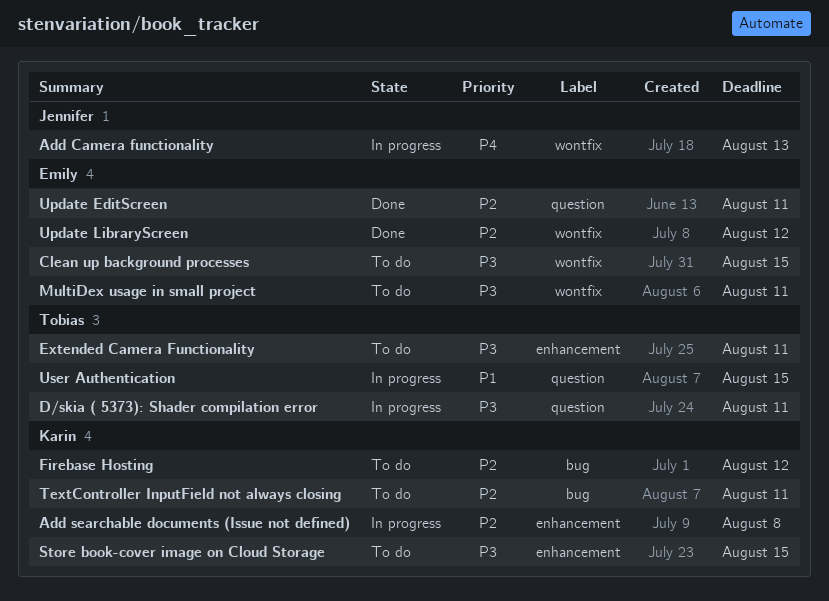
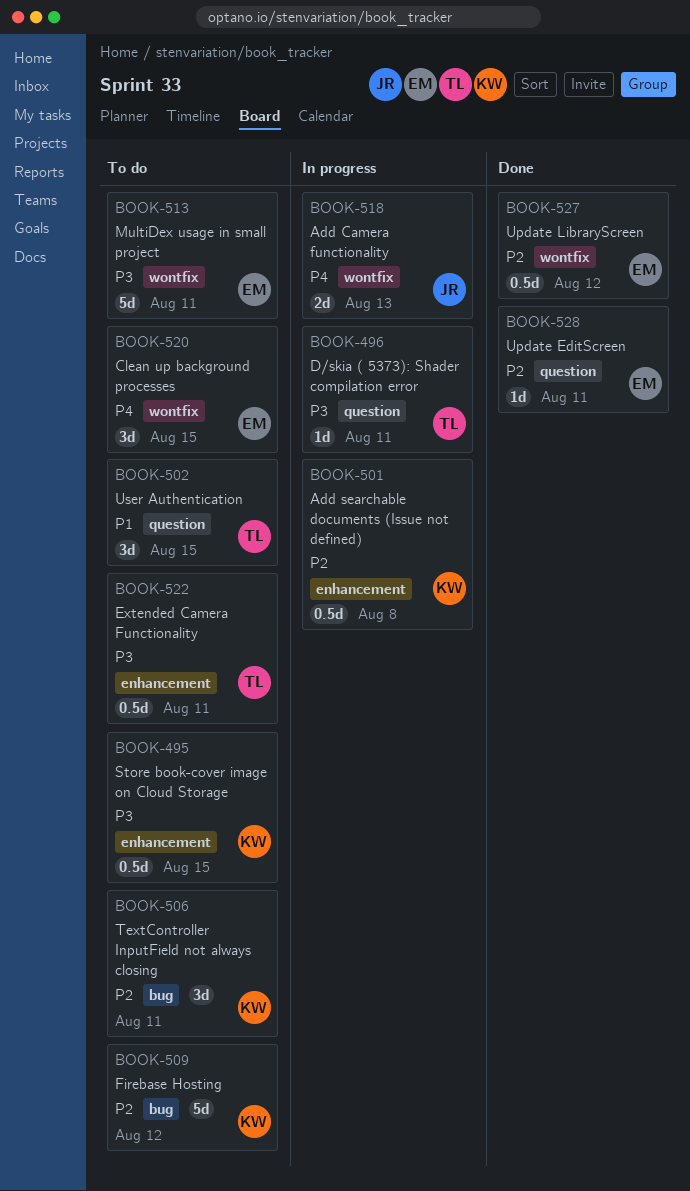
Clean up background processes, priority: P3 -> P4
User Authentication, status: In progress -> To do

